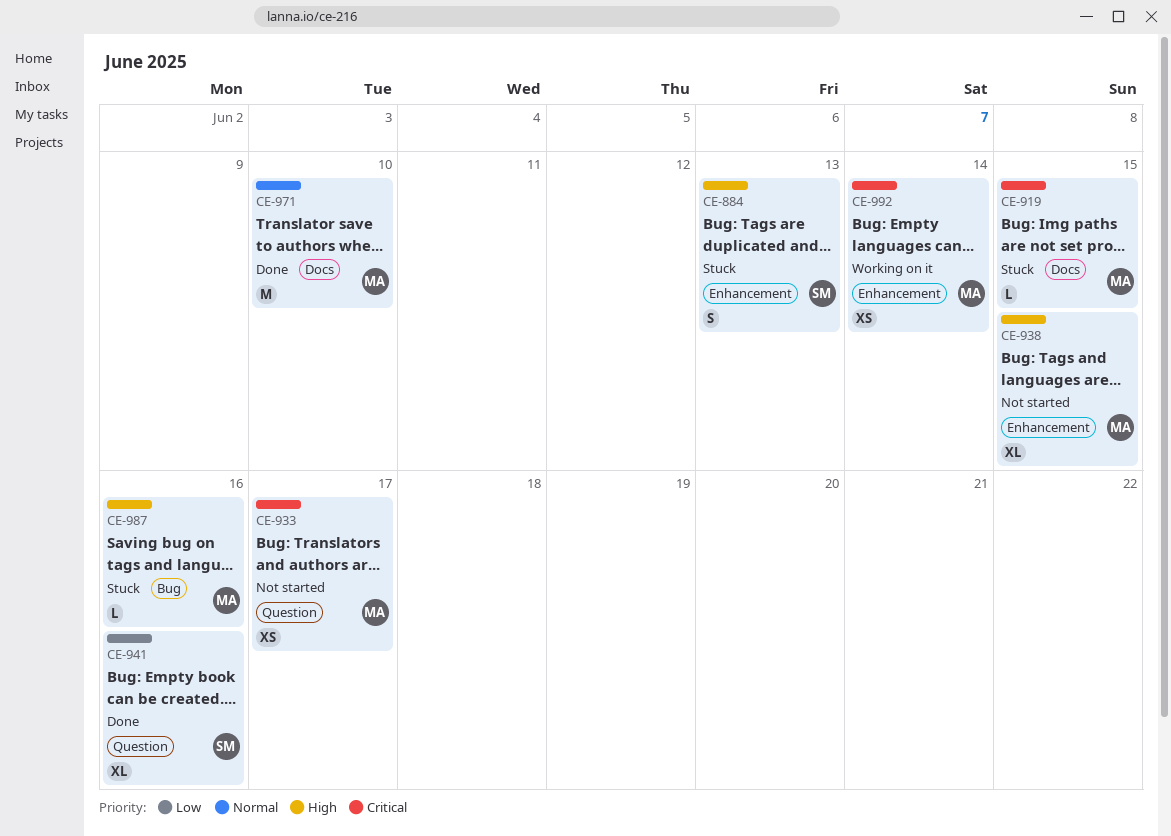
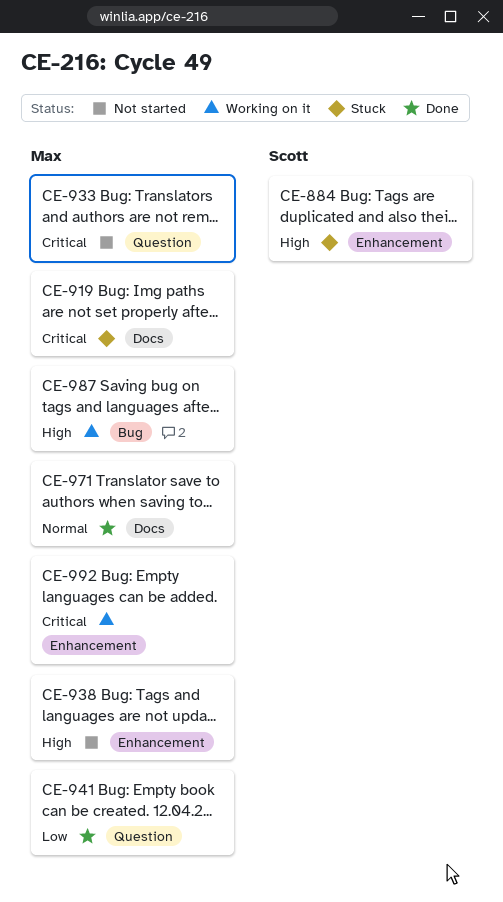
CE-941, owner: Scott -> Max
CE-987, status: Stuck -> Working on it

